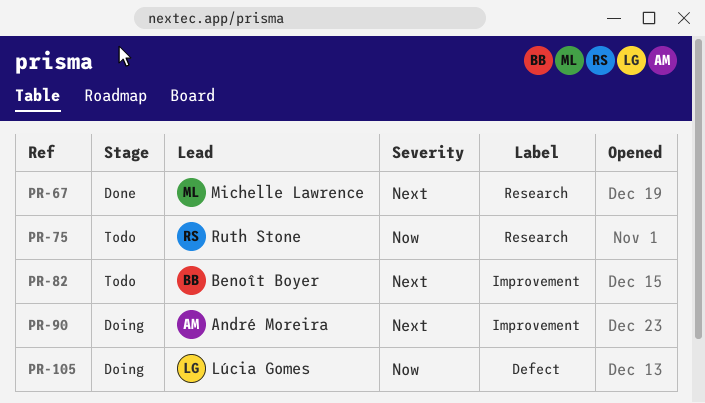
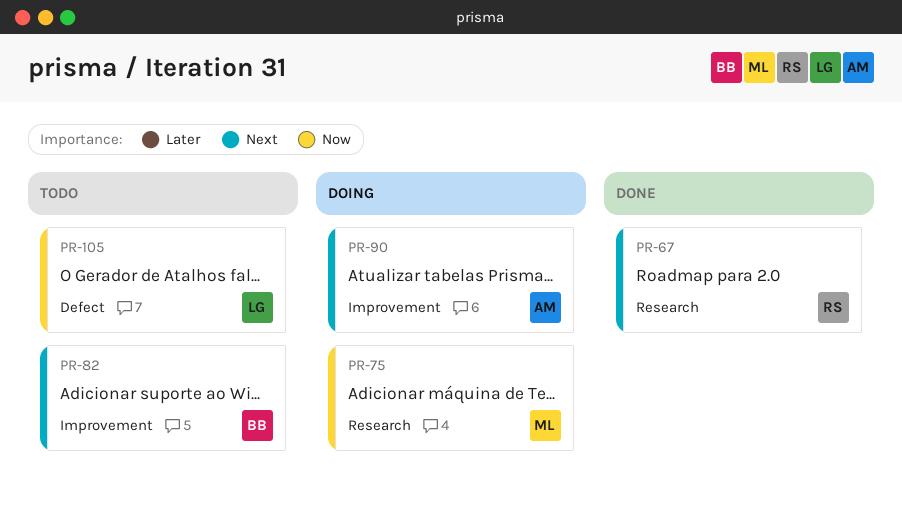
PR-67, owner: Michelle Lawrence -> Ruth Stone
PR-75, status: Todo -> Doing
PR-75, owner: Ruth Stone -> Michelle Lawrence
PR-105, status: Doing -> Todo

